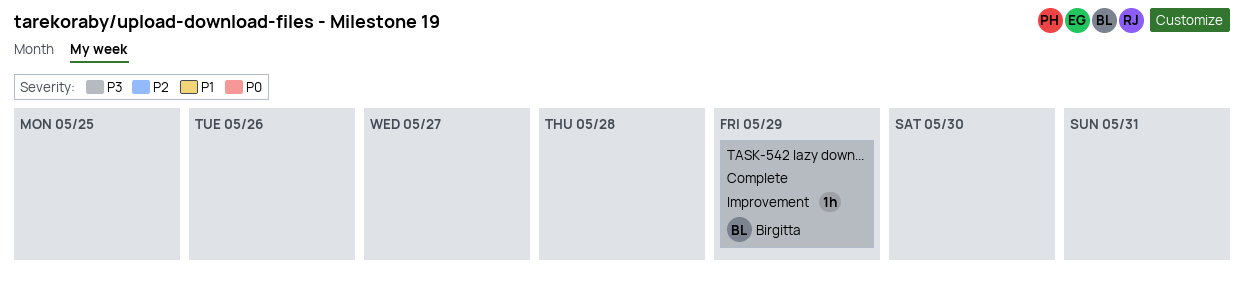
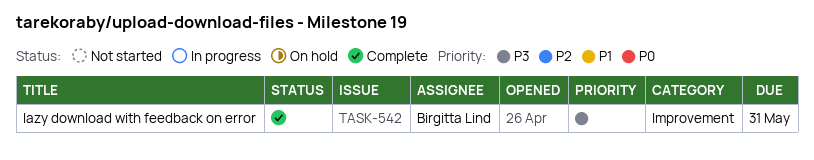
TASK-542, due: May 29 -> May 31

